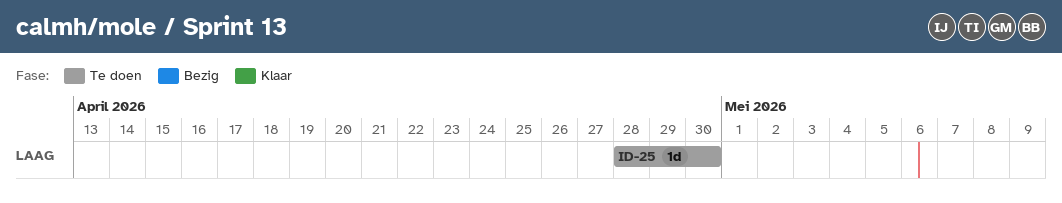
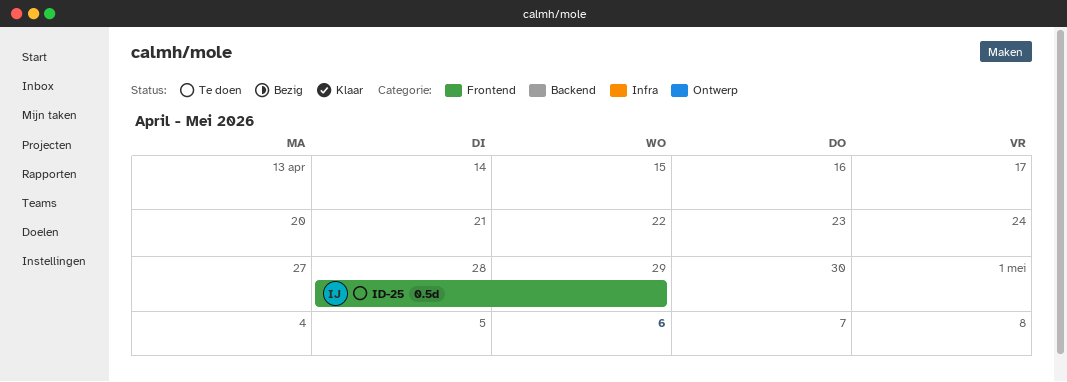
ID-25, estimate: 1d -> 0.5d
ID-25, due: Apr 30 -> Apr 29

